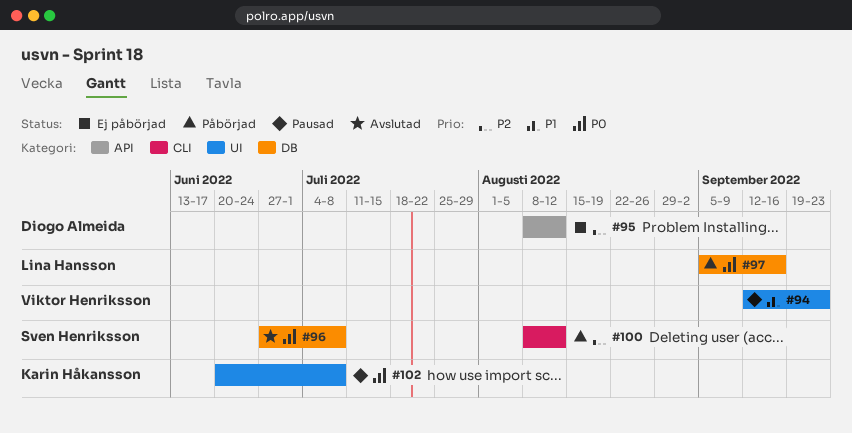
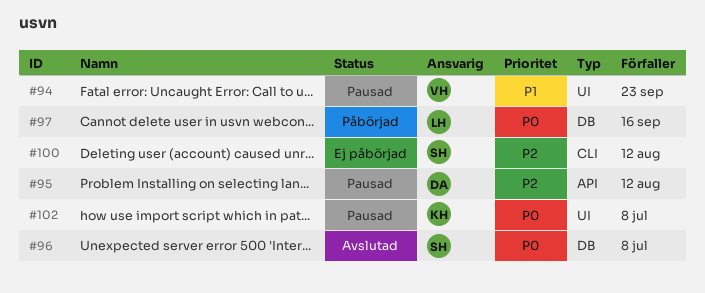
#95, status: Ej påbörjad -> Pausad
#100, status: Påbörjad -> Ej påbörjad

